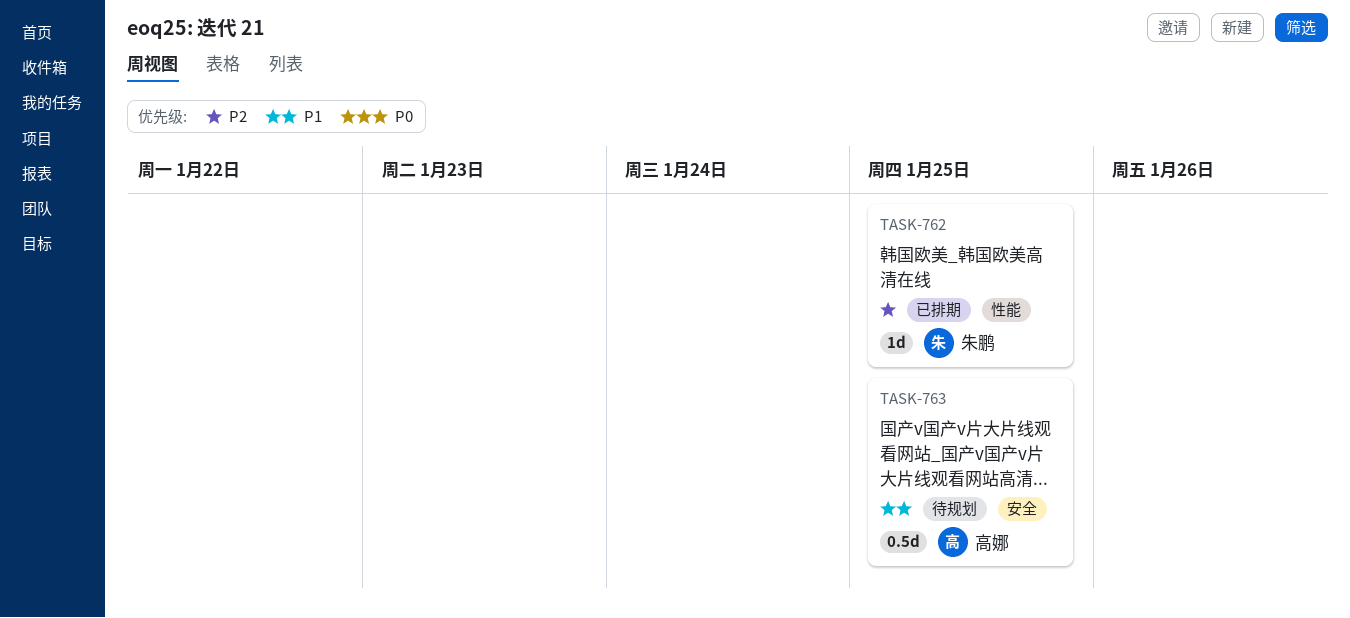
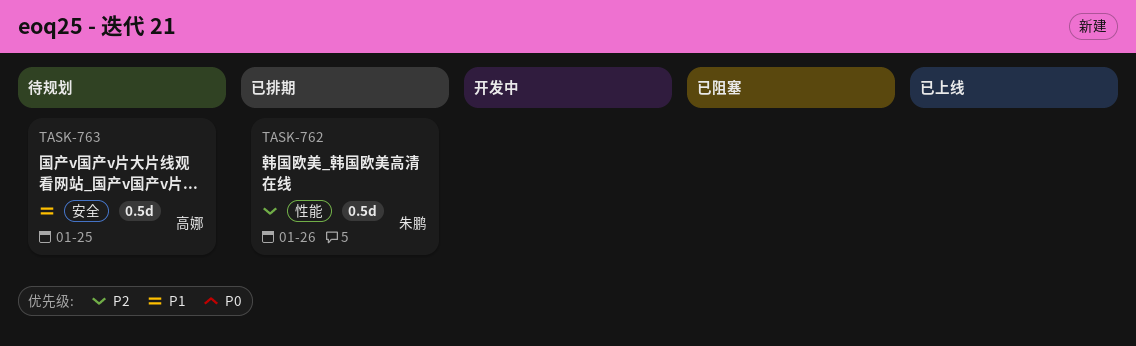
TASK-762, estimate: 1d -> 0.5d
TASK-762, due: Jan 25 -> Jan 26

